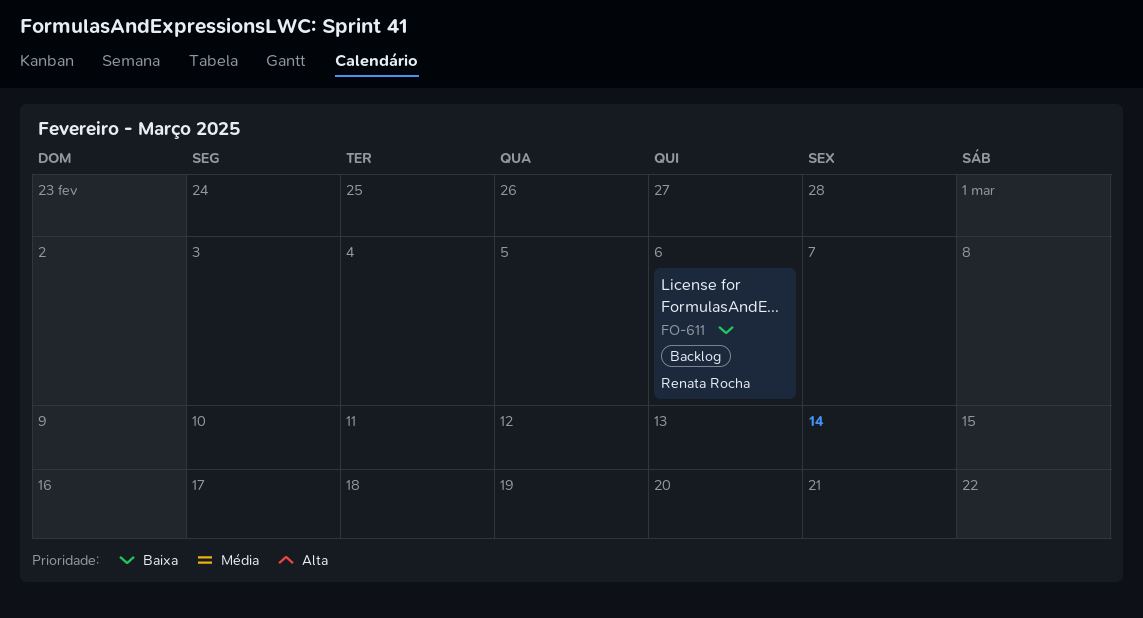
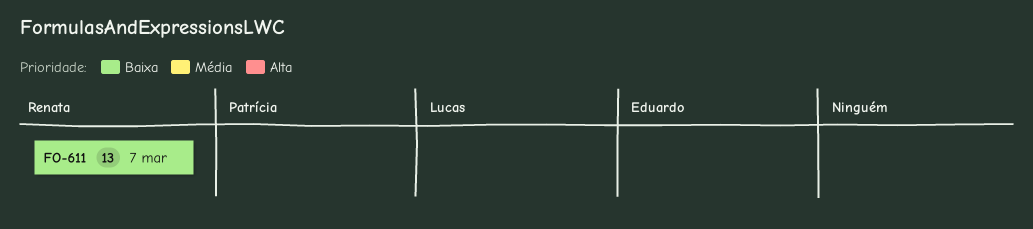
FO-611, due: Mar 6 -> Mar 7

